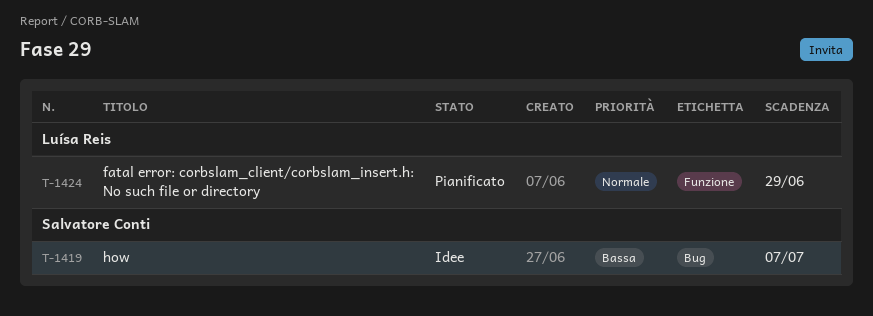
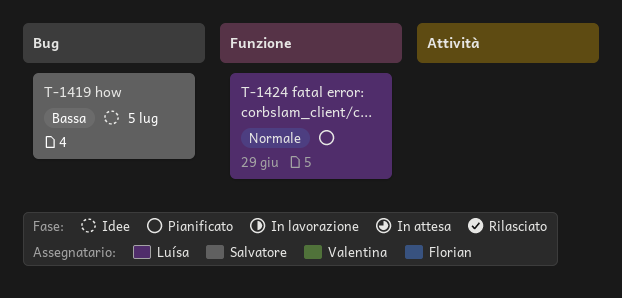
T-1419, due: Jul 7 -> Jul 5

